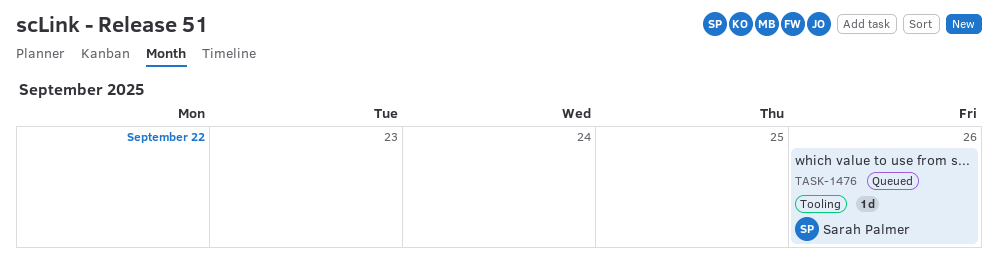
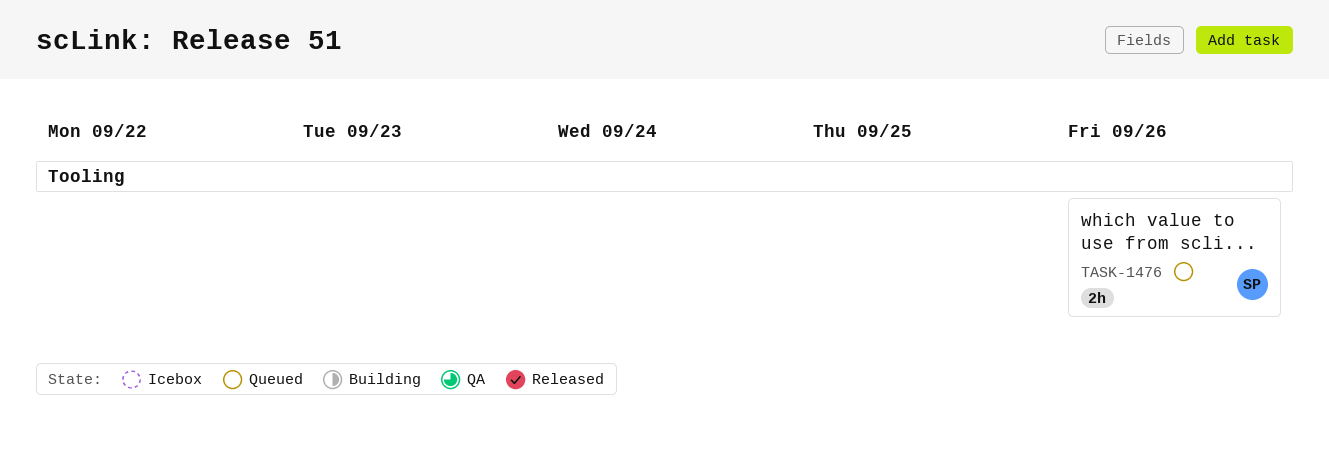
TASK-1476, estimate: 1d -> 2h

